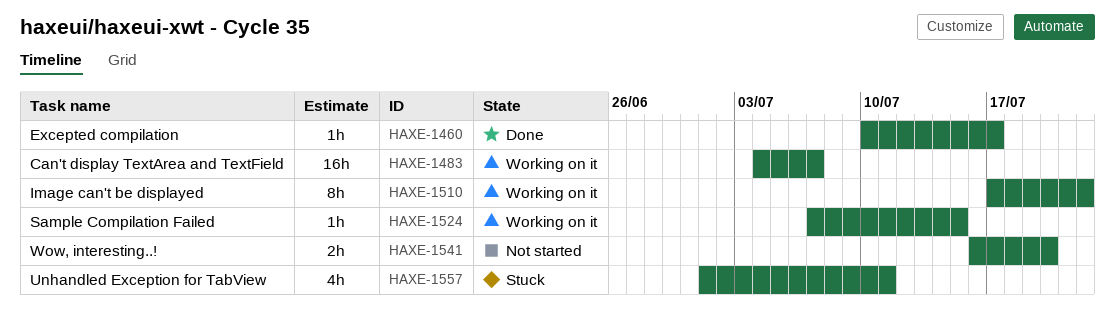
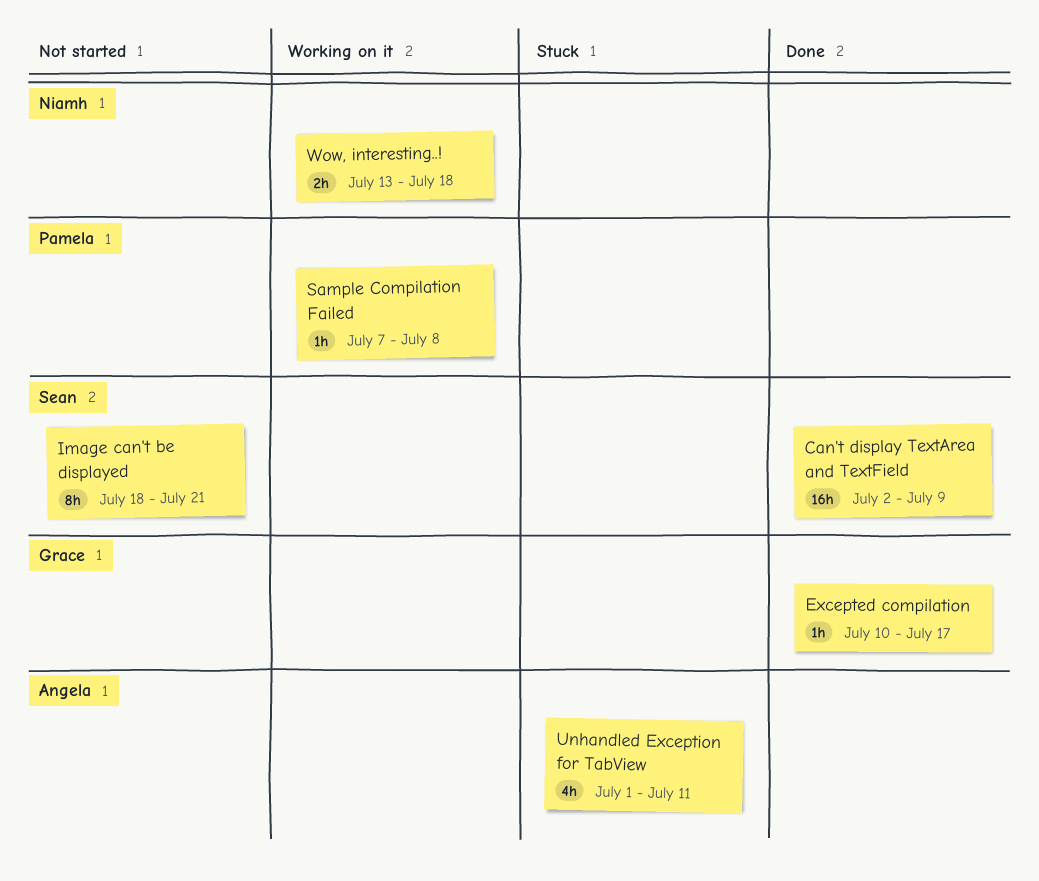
Can't display TextArea and TextField, status: Working on it -> Done
Can't display TextArea and TextField, start: Jul 4 -> Jul 2
Can't display TextArea and TextField, due: Jul 7 -> Jul 9
Image can't be displayed, status: Working on it -> Not started
Image can't be displayed, start: Jul 17 -> Jul 18
Image can't be displayed, due: Jul 22 -> Jul 21
Sample Compilation Failed, due: Jul 15 -> Jul 8
Wow, interesting..!, status: Not started -> Working on it
Wow, interesting..!, start: Jul 16 -> Jul 13
Wow, interesting..!, due: Jul 20 -> Jul 18

